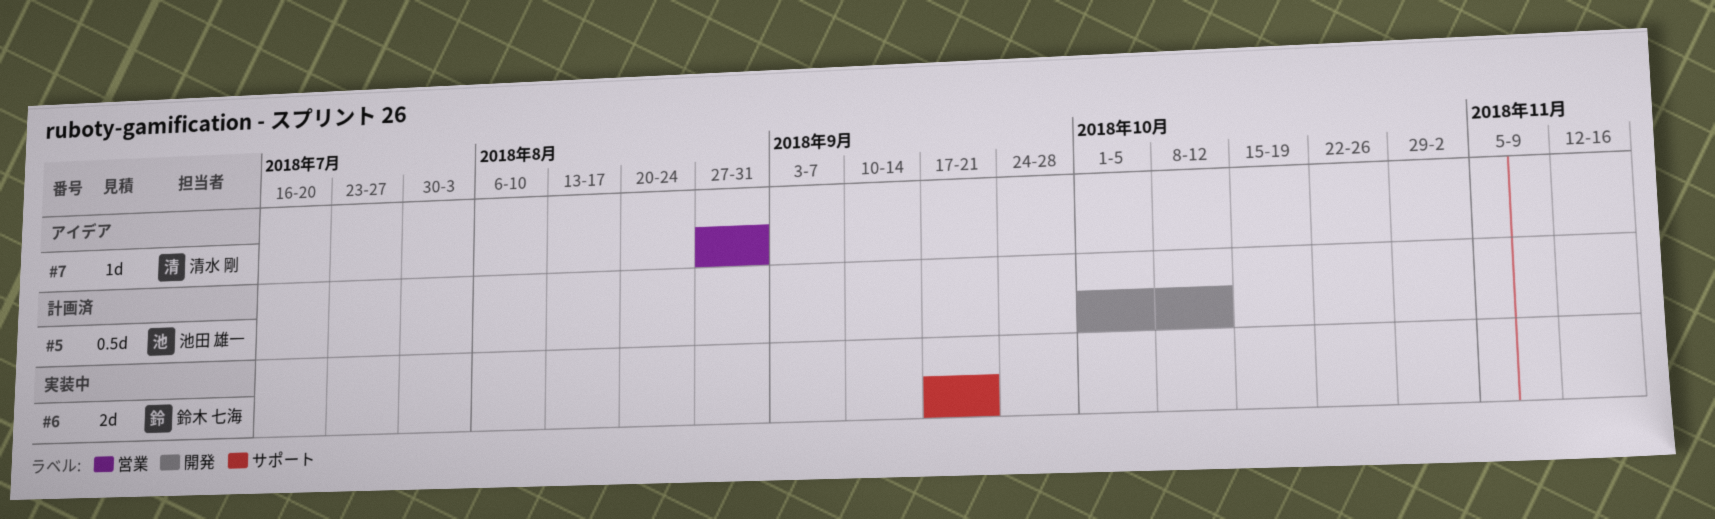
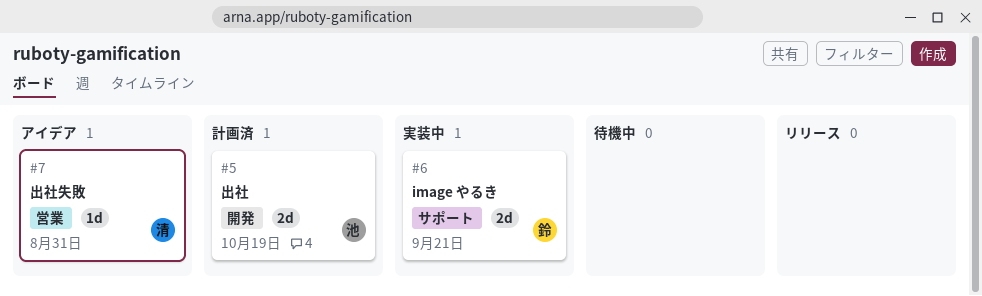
#5, estimate: 0.5d -> 2d
#5, due: Oct 12 -> Oct 19

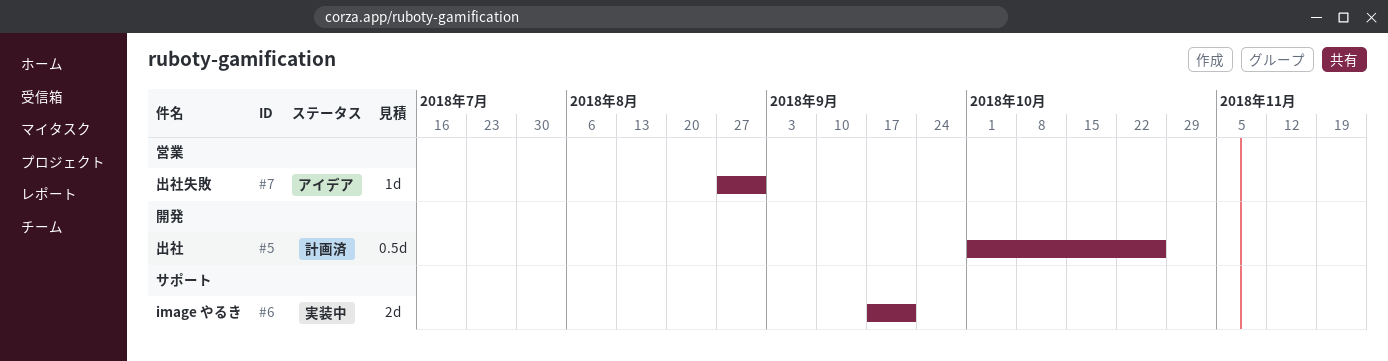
#5, estimate: 2d -> 0.5d
#5, due: Oct 19 -> Oct 26

